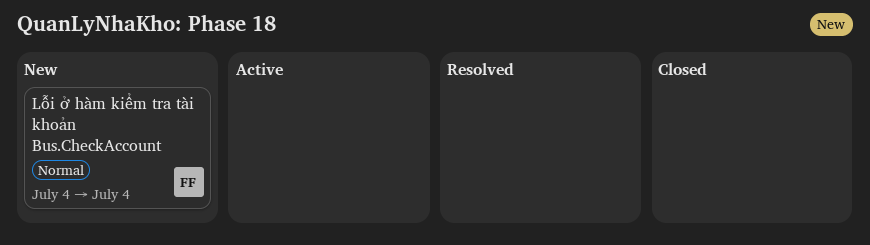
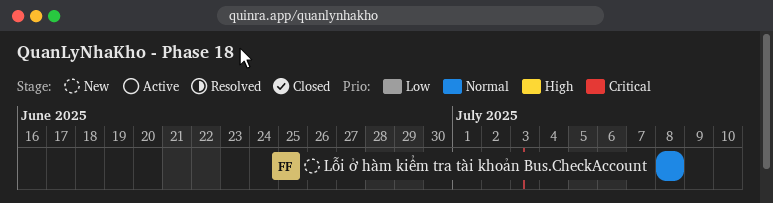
Lỗi ở hàm kiểm tra tài khoản Bus.CheckAccount, start: Jul 4 -> Jul 8
Lỗi ở hàm kiểm tra tài khoản Bus.CheckAccount, due: Jul 4 -> Jul 8

